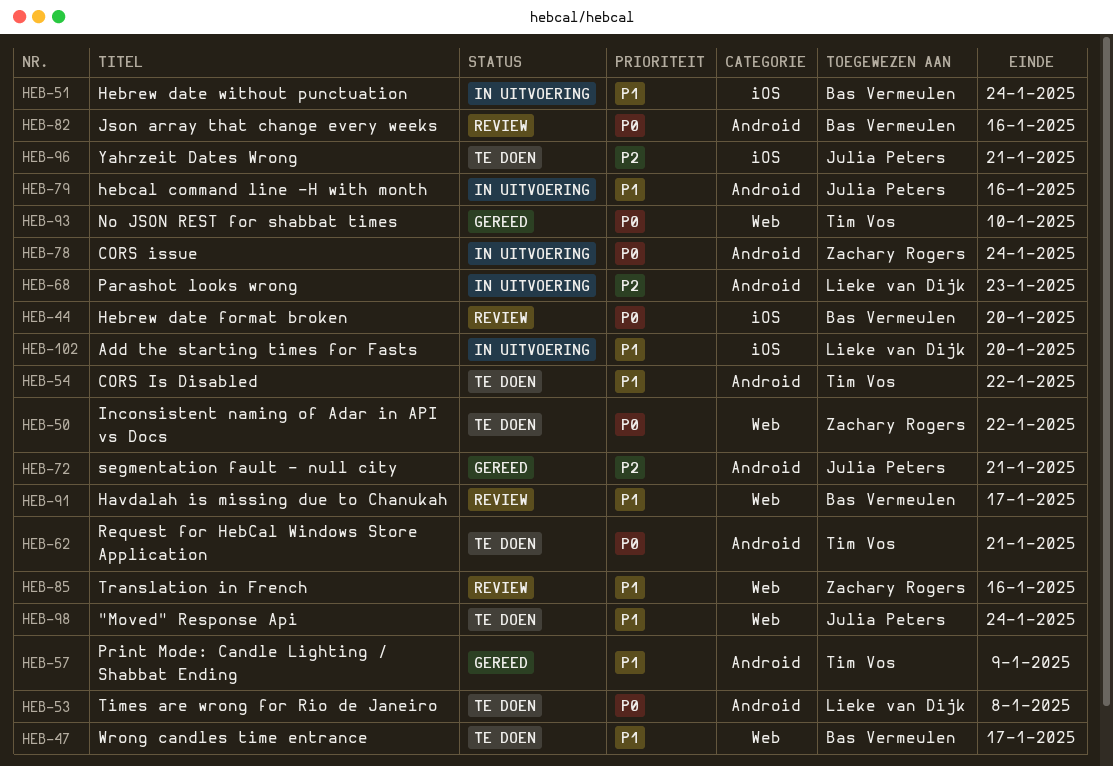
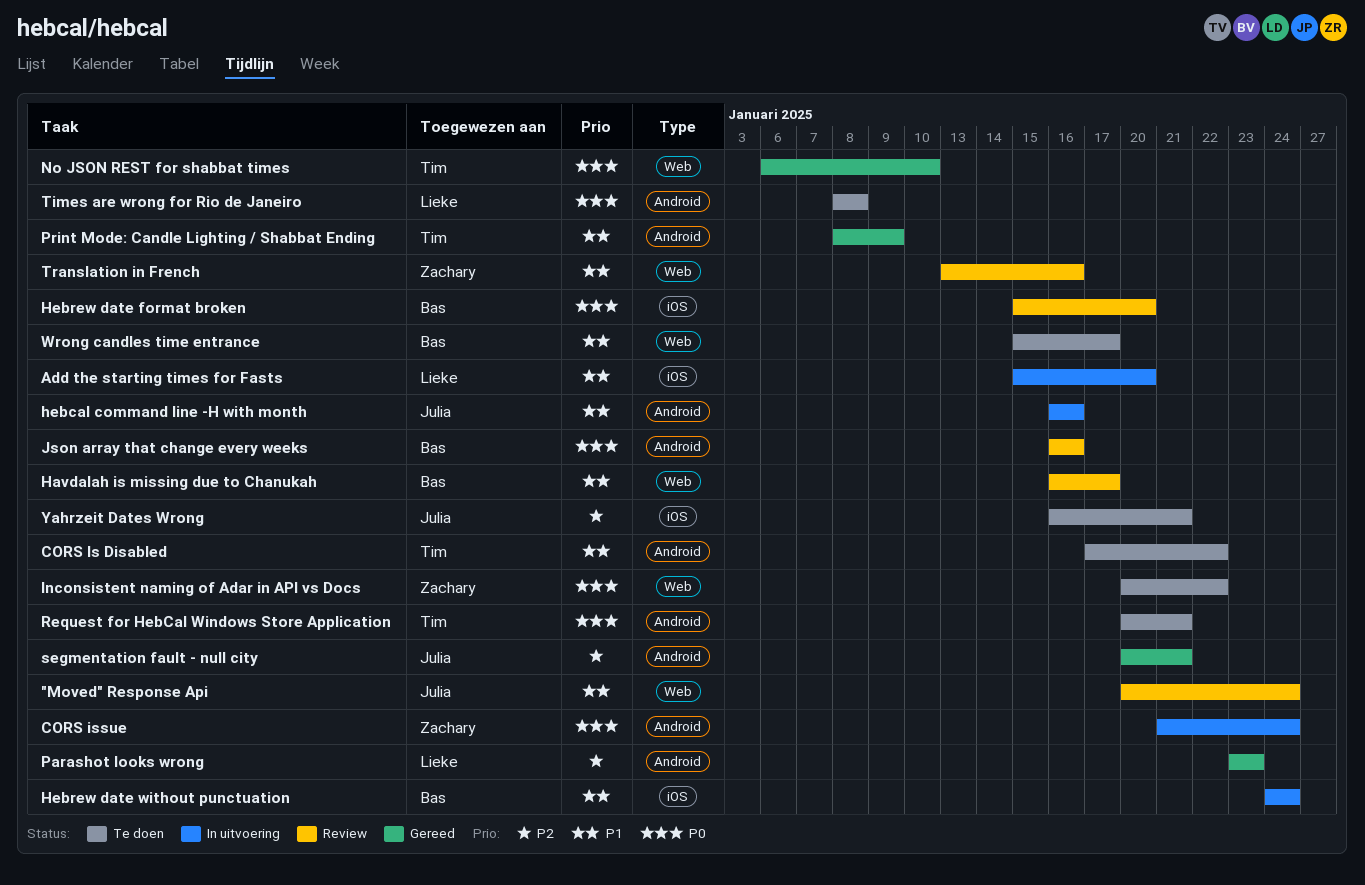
"Moved" Response Api, status: Te doen -> Review
Parashot looks wrong, status: In uitvoering -> Gereed

